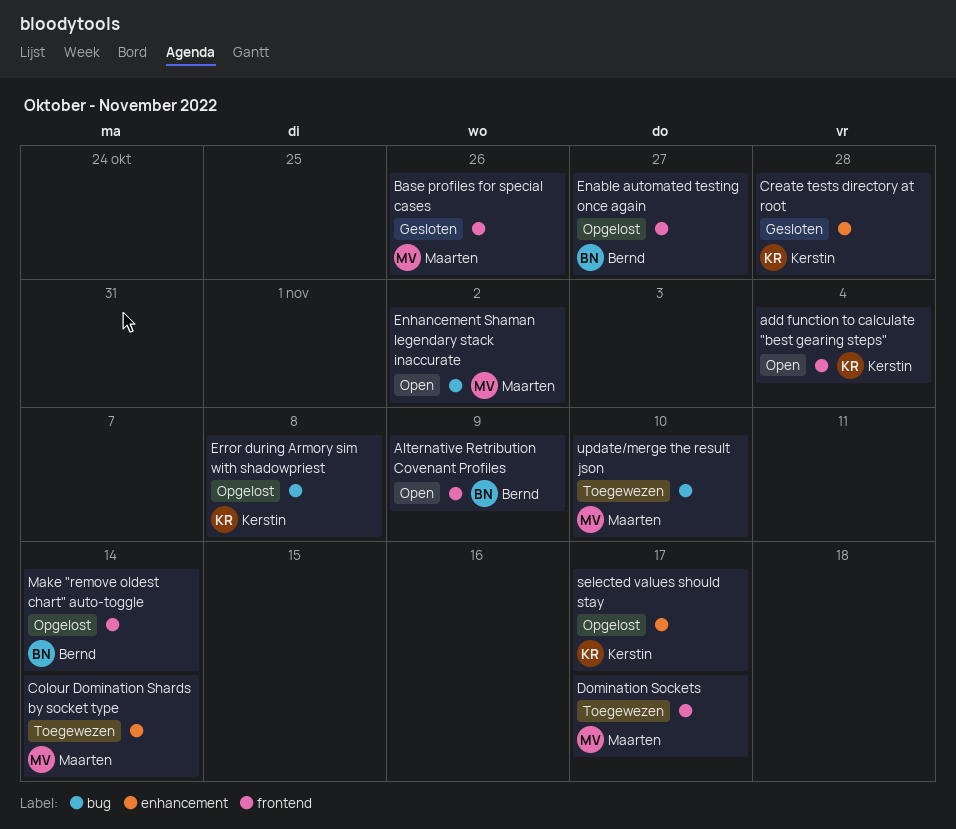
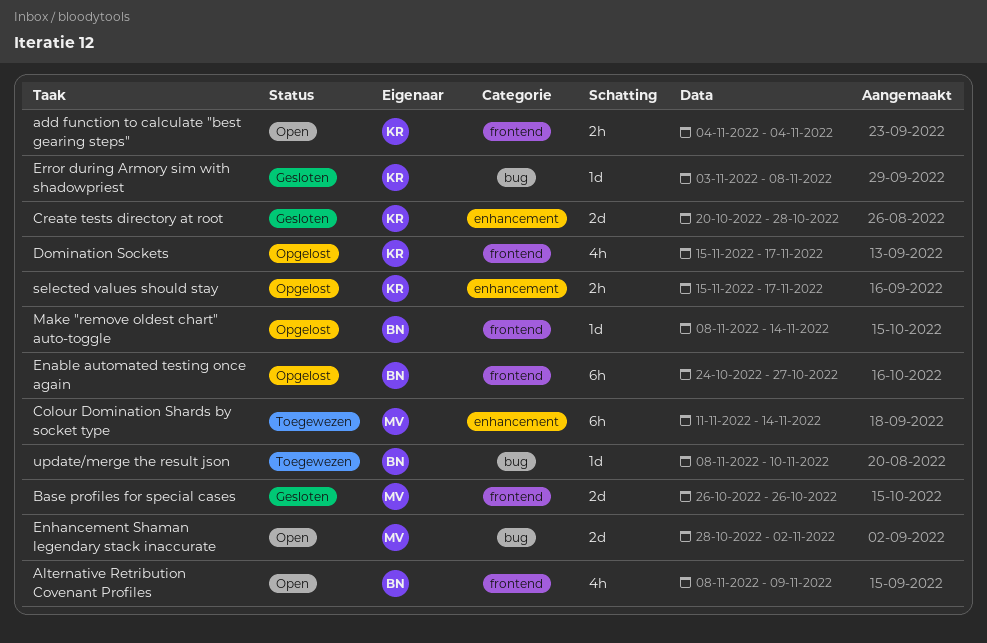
Domination Sockets, status: Toegewezen -> Opgelost
Domination Sockets, owner: Maarten -> Kerstin
Error during Armory sim with shadowpriest, status: Opgelost -> Gesloten
update/merge the result json, owner: Maarten -> Bernd

